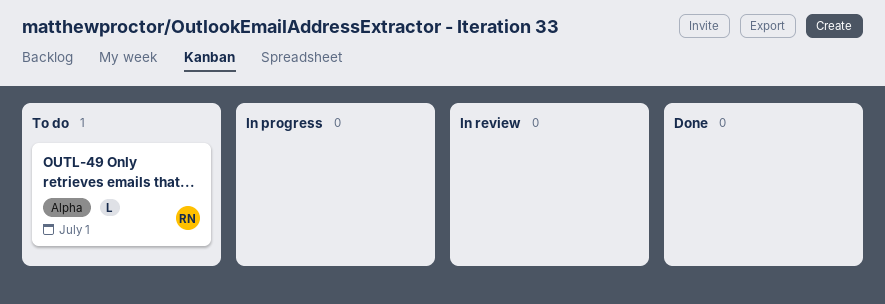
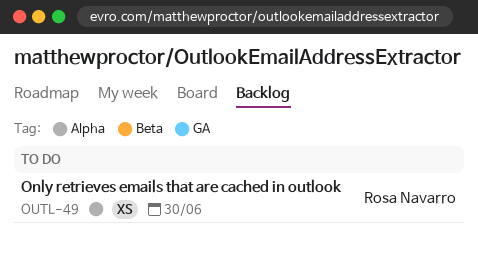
OUTL-49, estimate: L -> XS
OUTL-49, due: Jul 1 -> Jun 30

